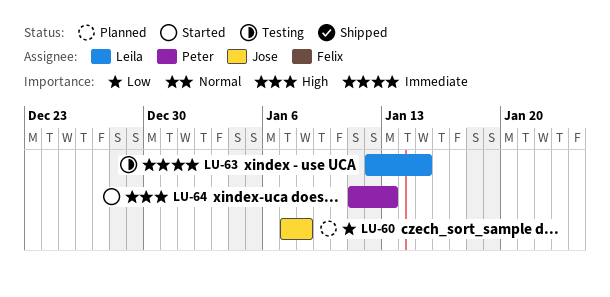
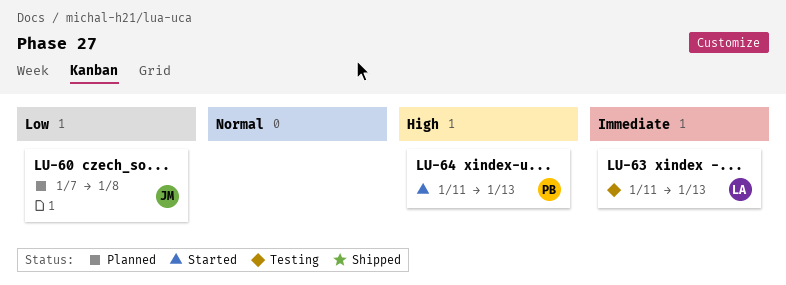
LU-63, start: Jan 12 -> Jan 11
LU-63, due: Jan 15 -> Jan 13

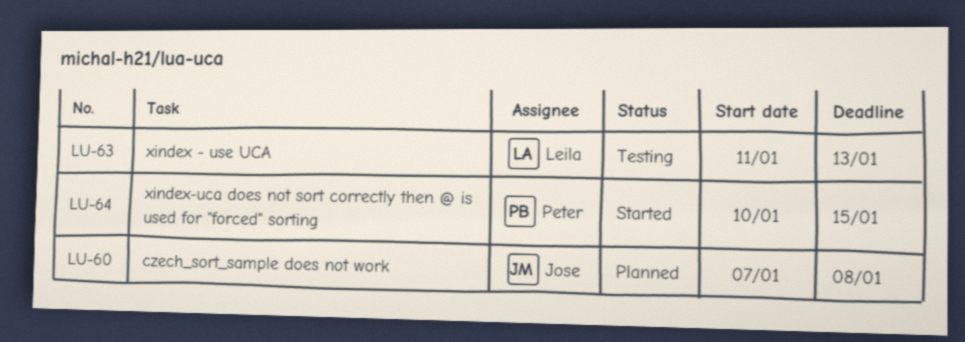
LU-64, start: Jan 11 -> Jan 10
LU-64, due: Jan 13 -> Jan 15

